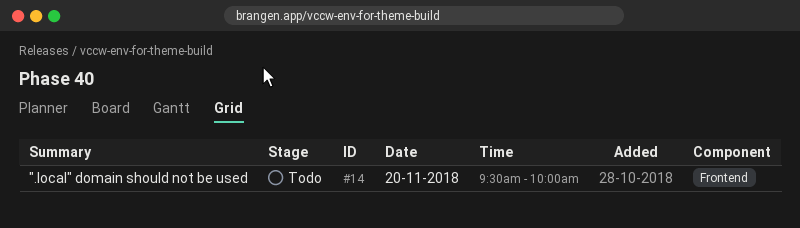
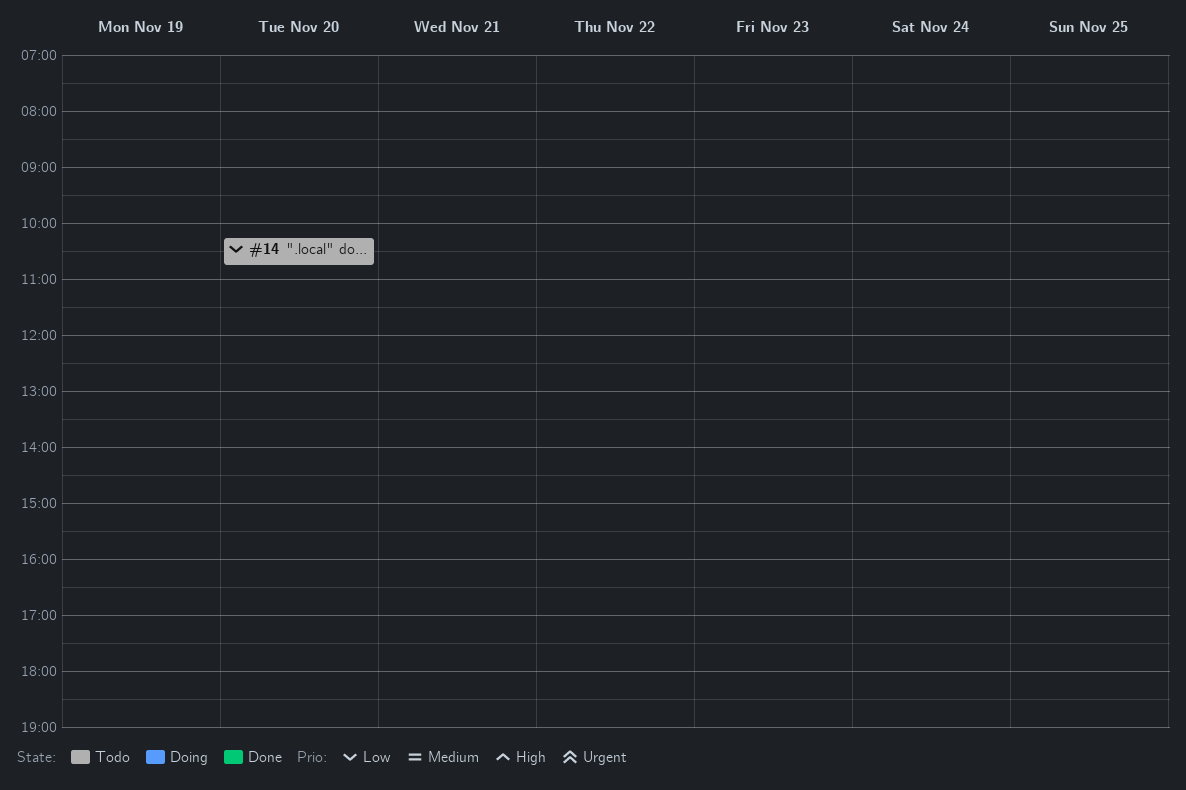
#14, begins: 09:30 -> 10:15
#14, ends: 10:00 -> 10:45

